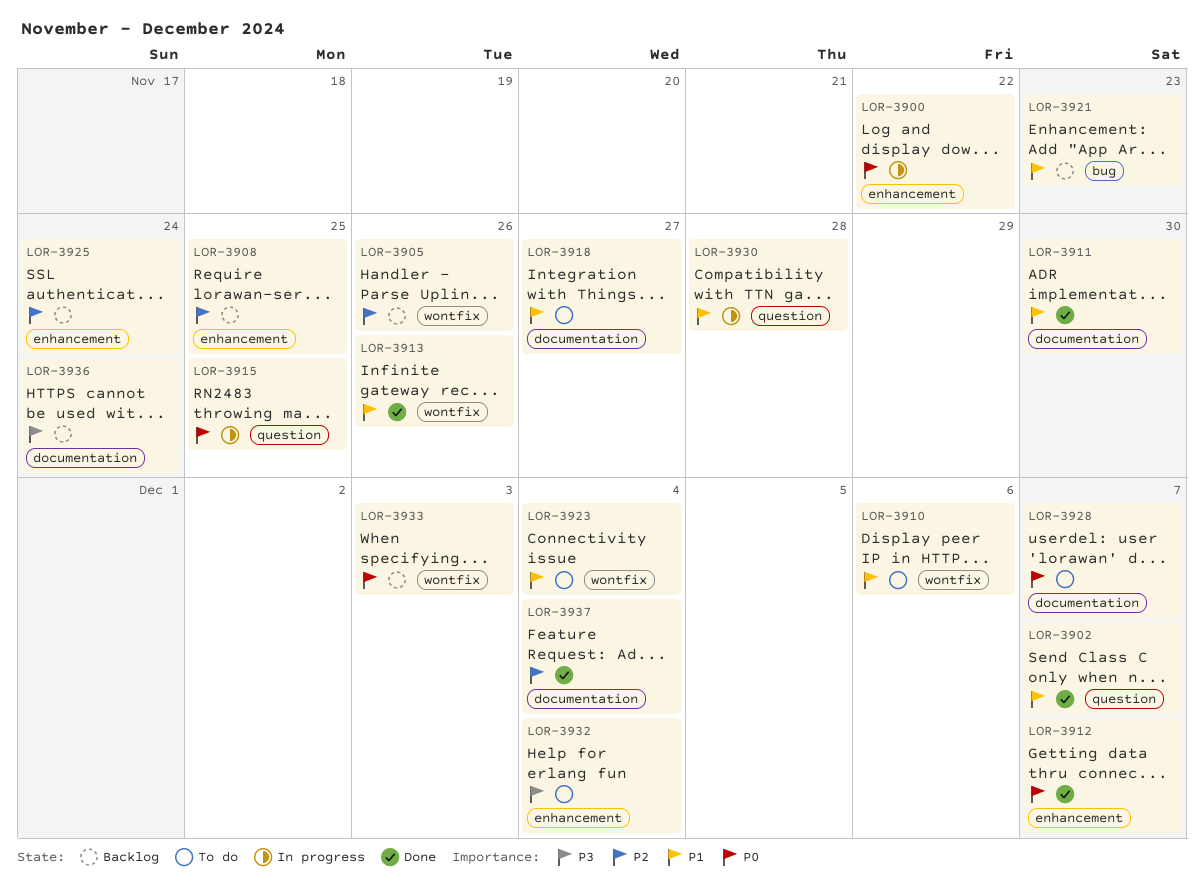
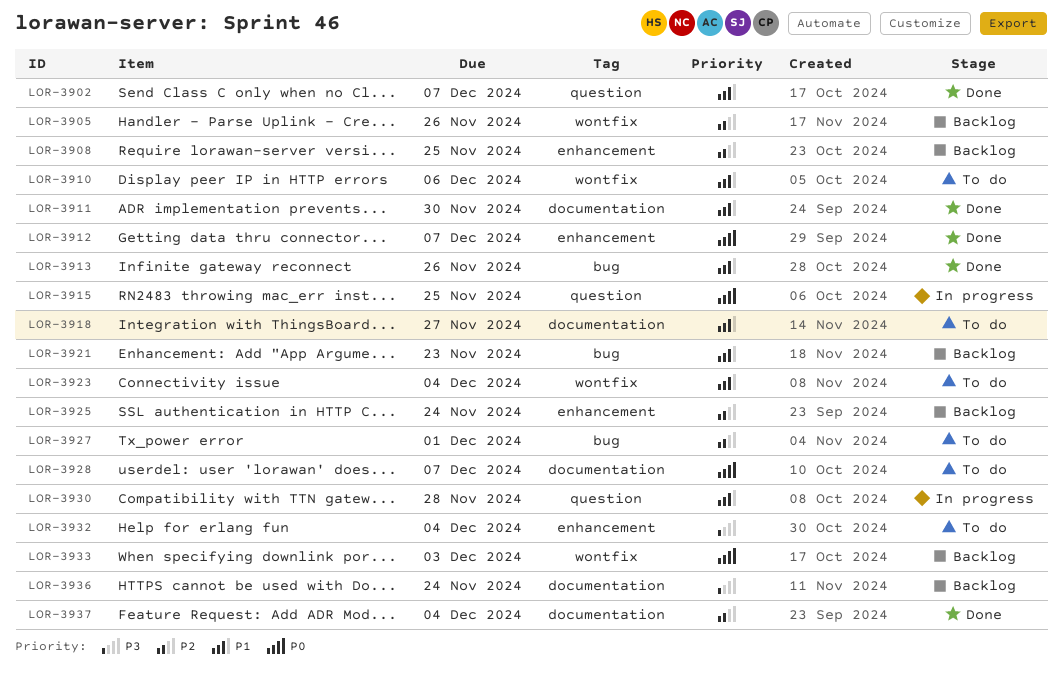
LOR-3900: present -> none
LOR-3913, label: wontfix -> bug
LOR-3927: none -> present

